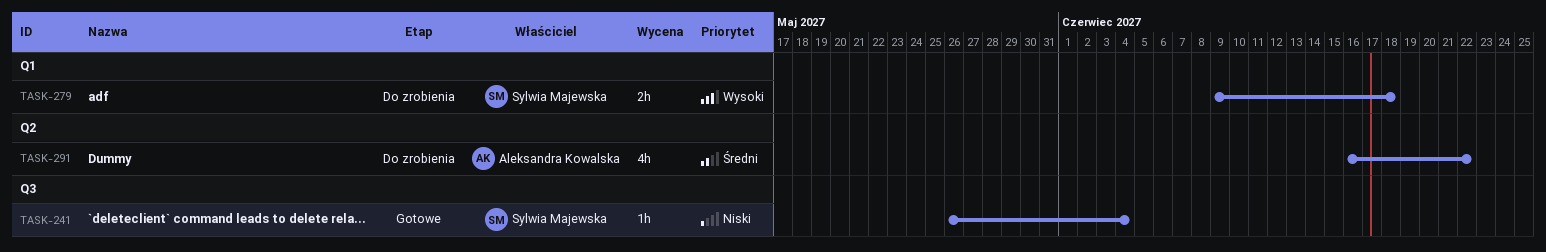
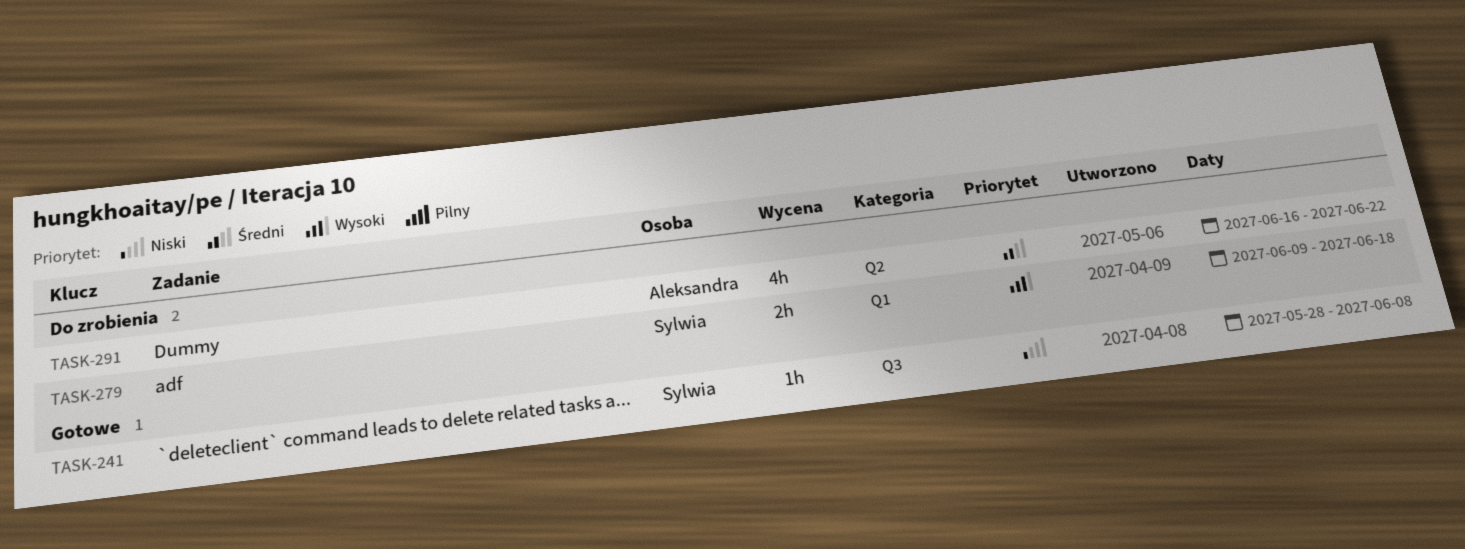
TASK-241, start: May 26 -> May 28
TASK-241, due: Jun 4 -> Jun 8

